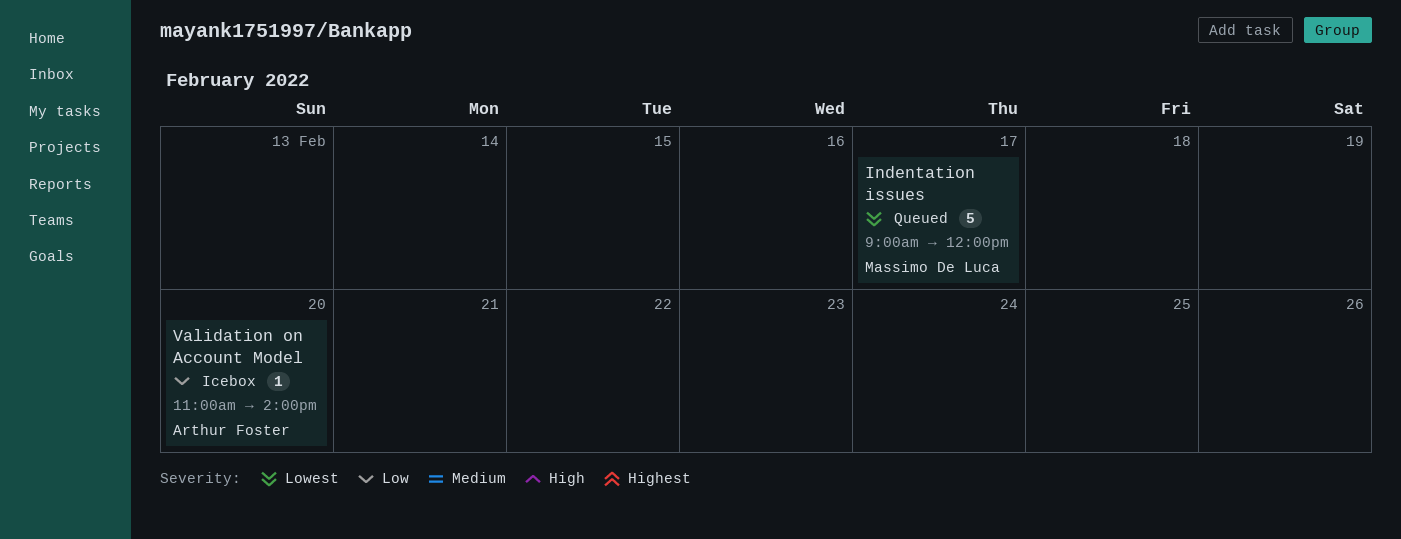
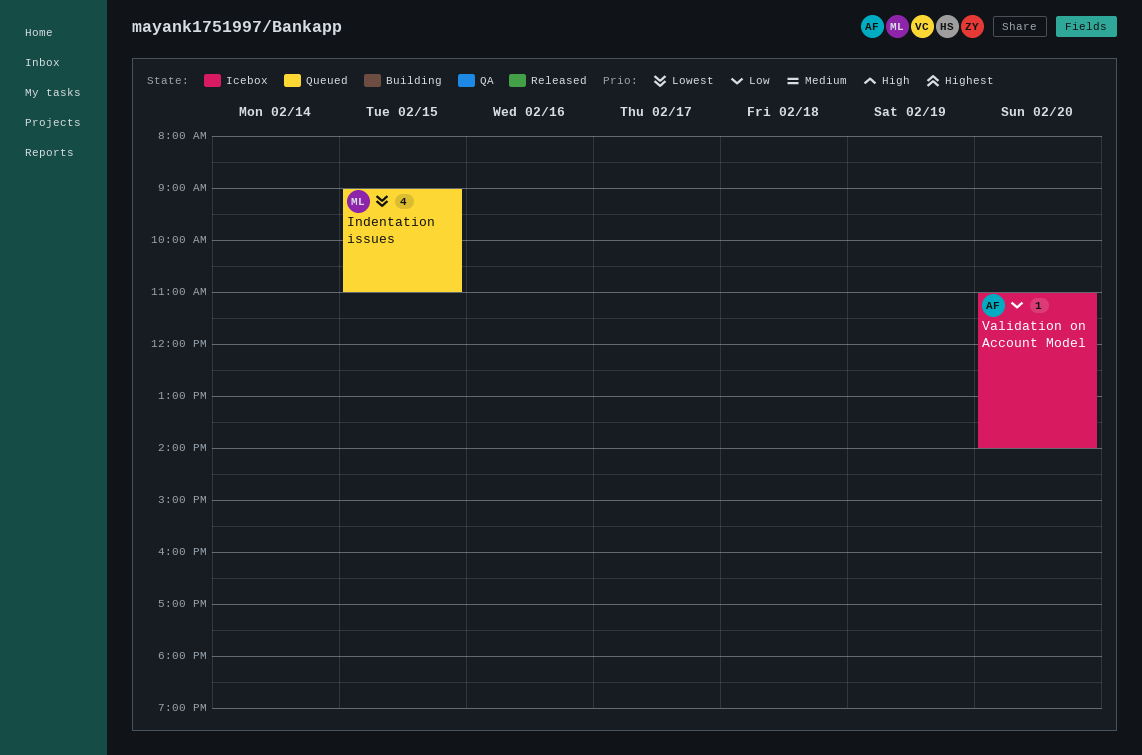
Indentation issues, estimate: 5 -> 4
Indentation issues, day: Feb 17 -> Feb 15
Indentation issues, ends: 12:00 -> 11:00

